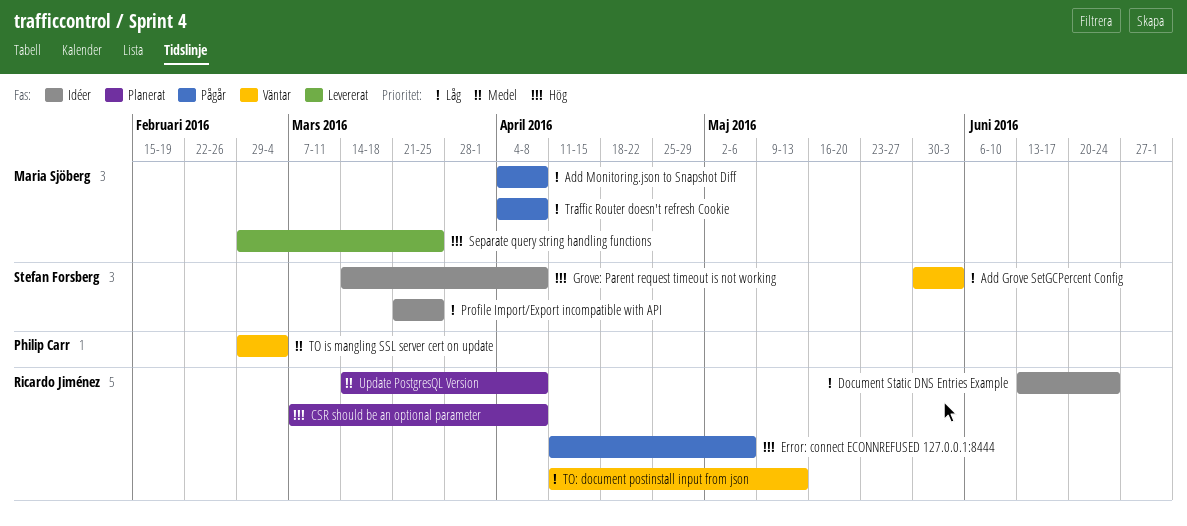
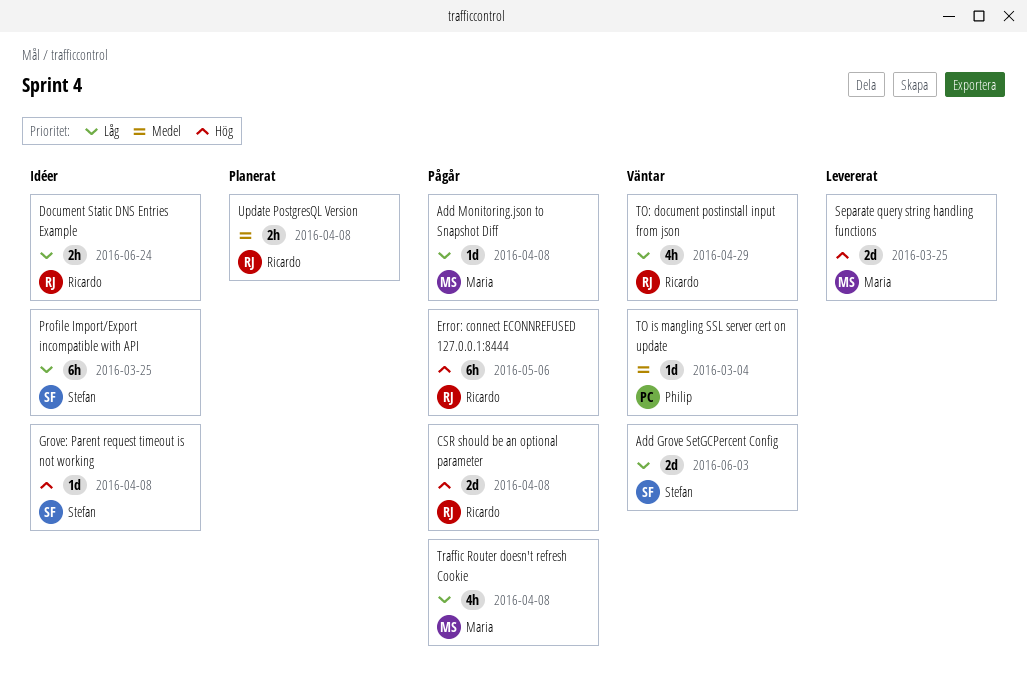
CSR should be an optional parameter, status: Planerat -> Pågår
TO: document postinstall input from json, due: May 13 -> Apr 29

